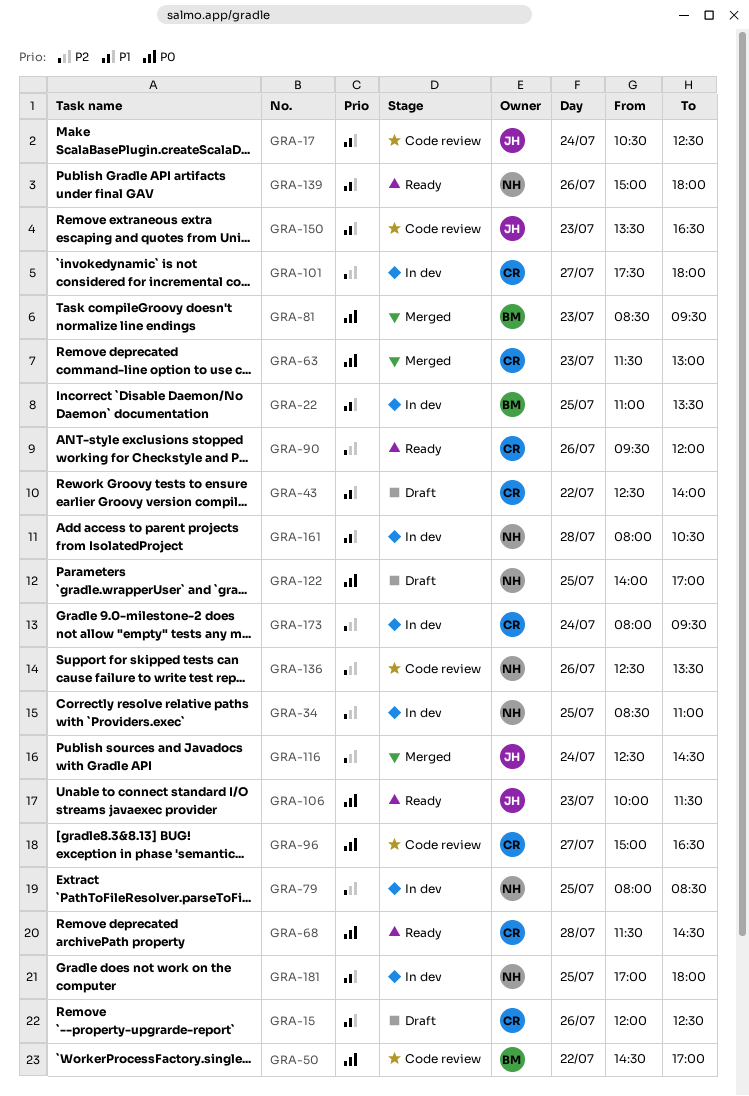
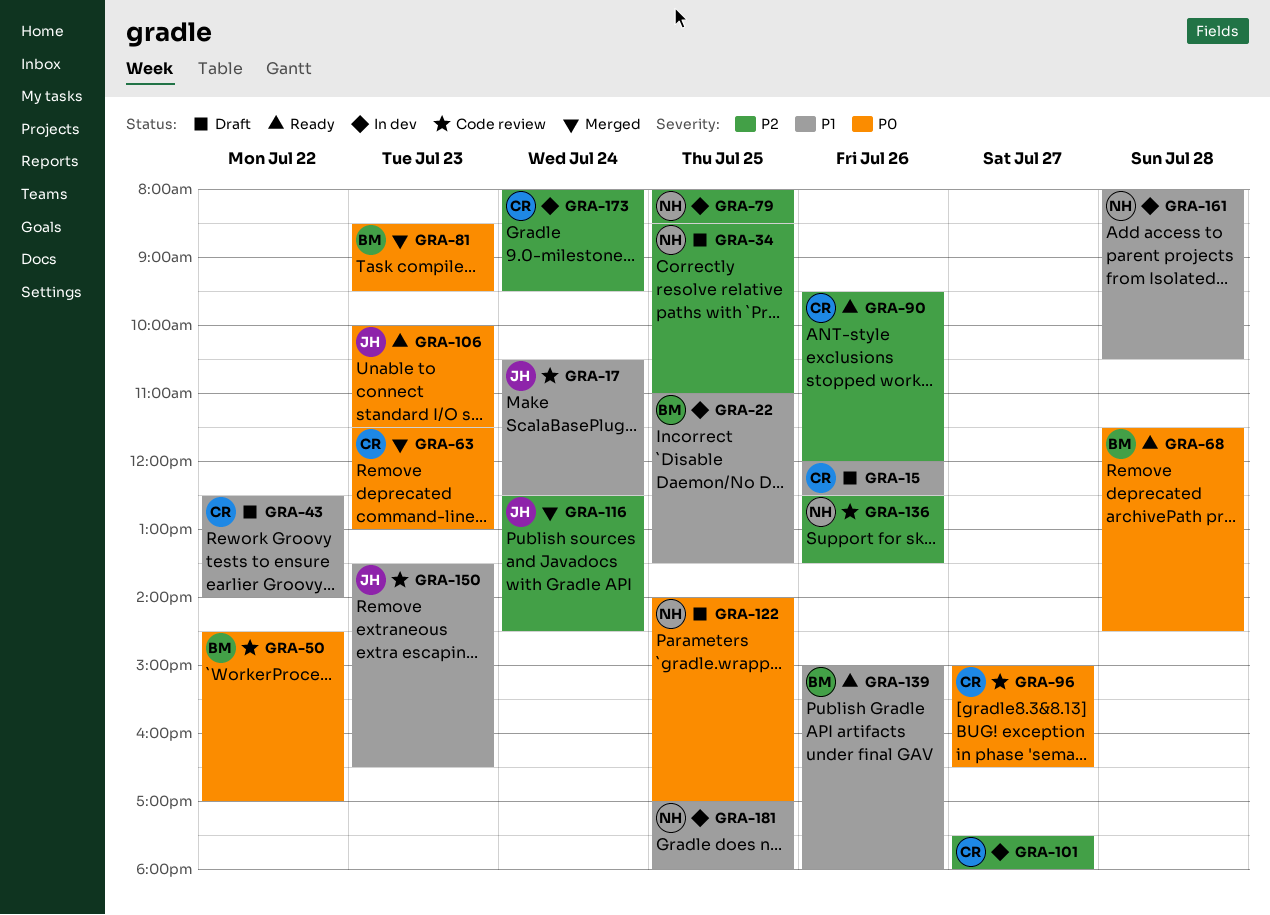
GRA-34, status: In dev -> Draft
GRA-68, owner: CR -> BM
GRA-139, owner: NH -> BM

